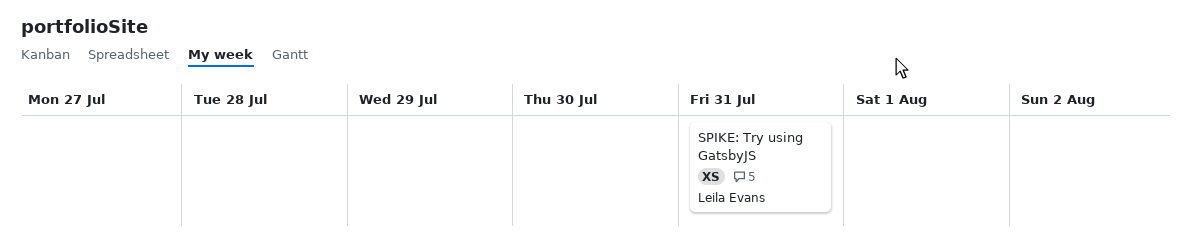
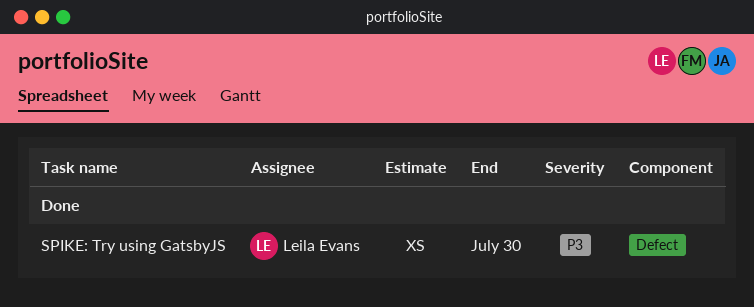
SPIKE: Try using GatsbyJS, due: Jul 31 -> Jul 30

